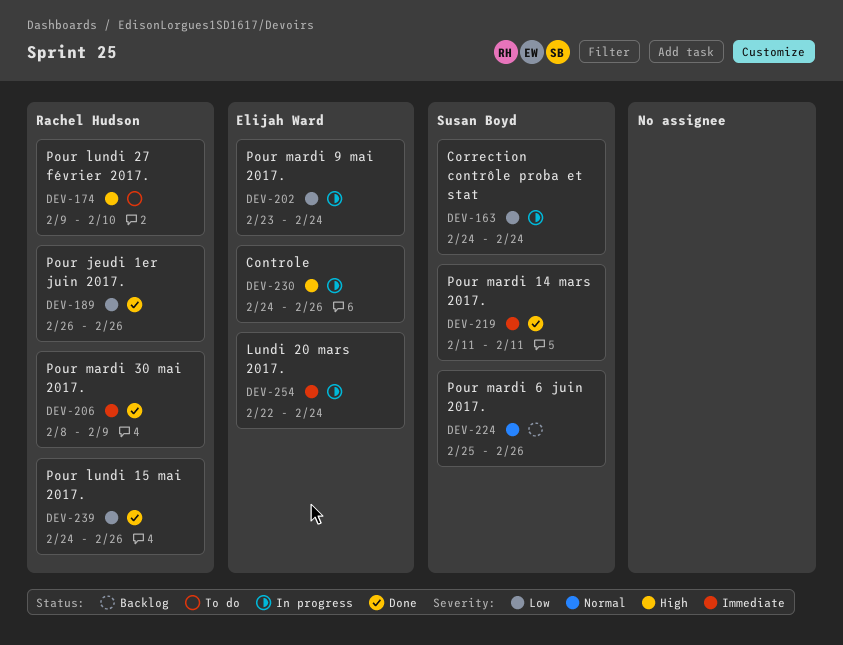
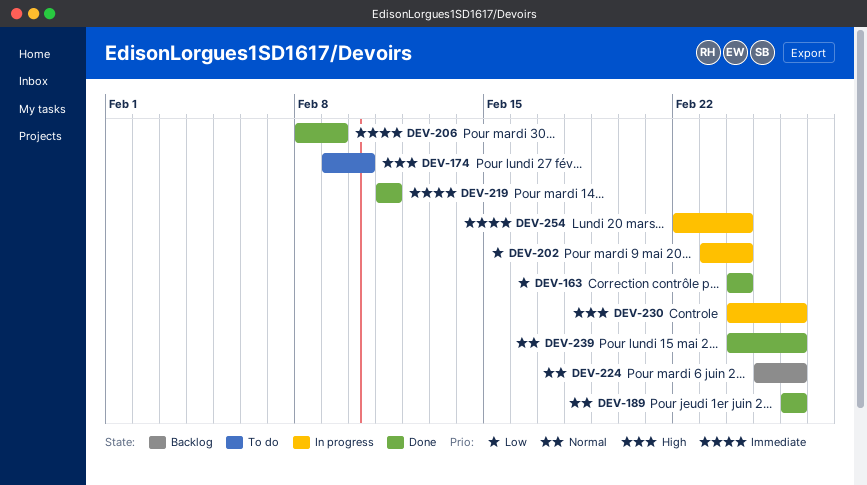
DEV-163, status: In progress -> Done
DEV-189, priority: Low -> Normal
DEV-239, priority: Low -> Normal

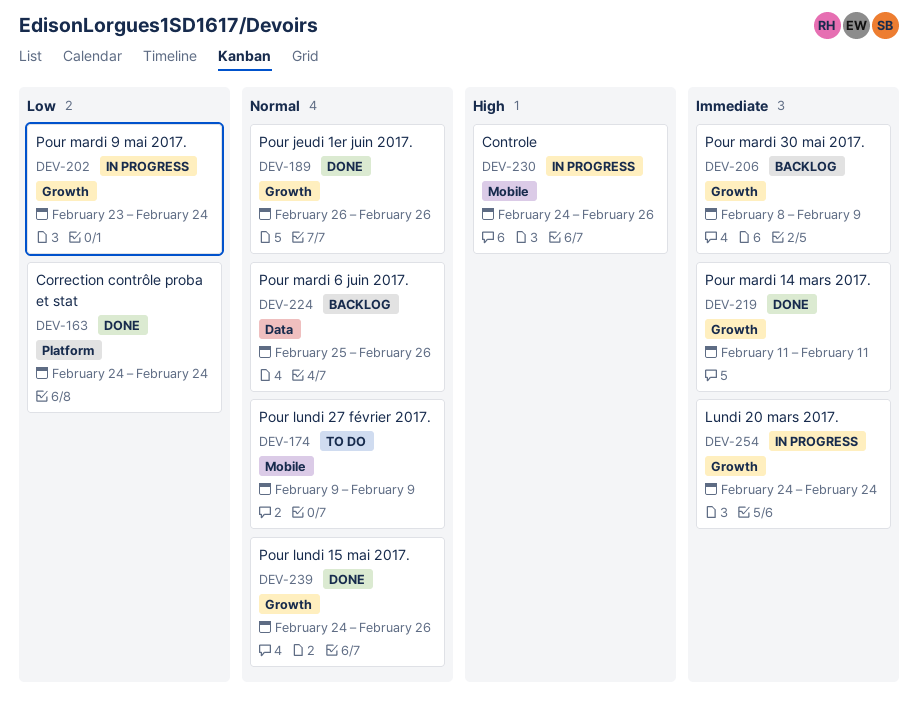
DEV-174, priority: High -> Normal
DEV-174, due: Feb 10 -> Feb 9
DEV-206, status: Done -> Backlog
DEV-254, start: Feb 22 -> Feb 24

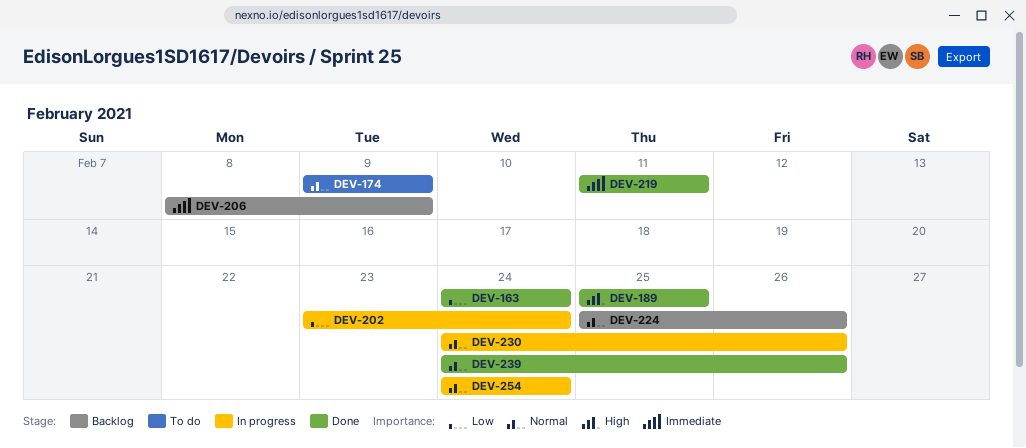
DEV-189, priority: Normal -> High
DEV-189, start: Feb 26 -> Feb 25
DEV-189, due: Feb 26 -> Feb 25
DEV-230, priority: High -> Normal
DEV-254, priority: Immediate -> Normal

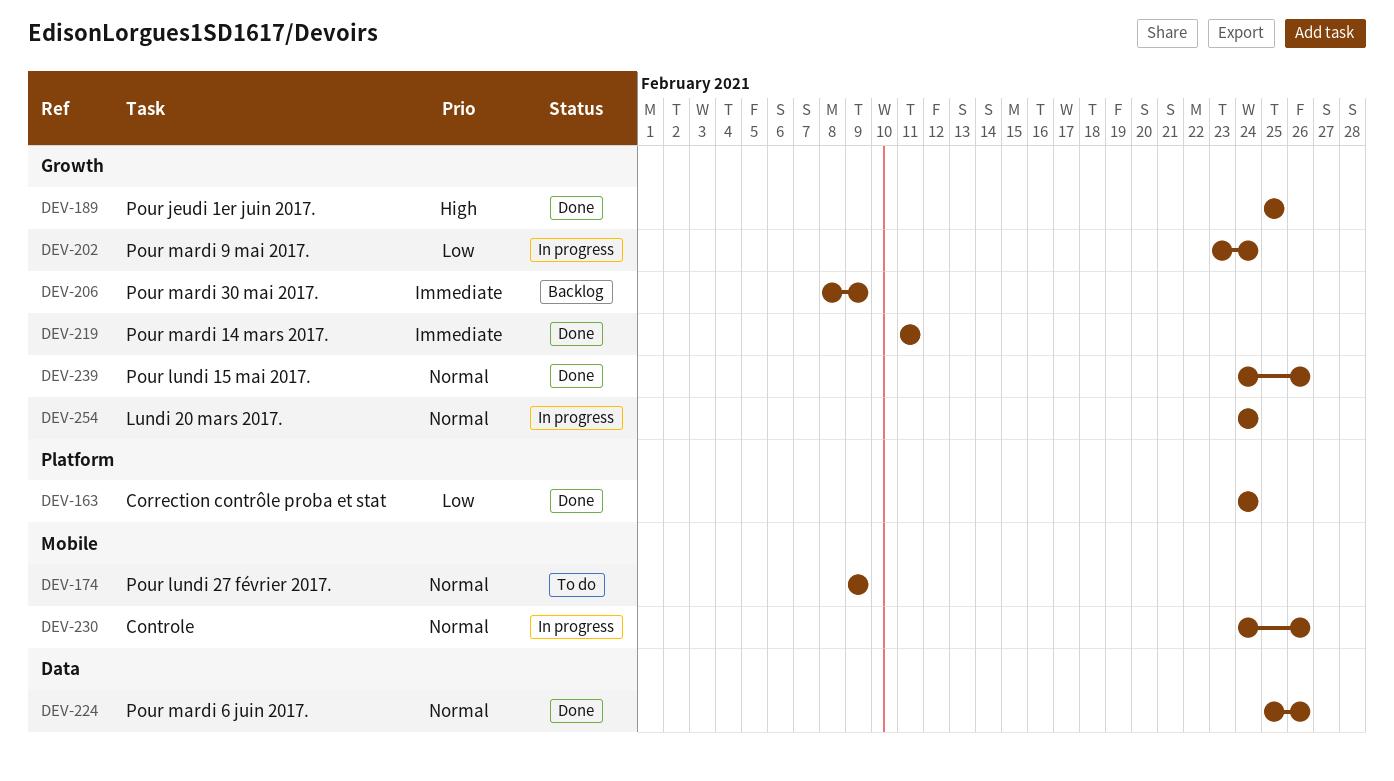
DEV-224, status: Backlog -> Done

